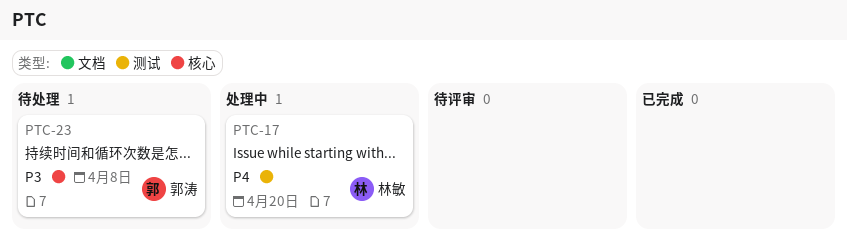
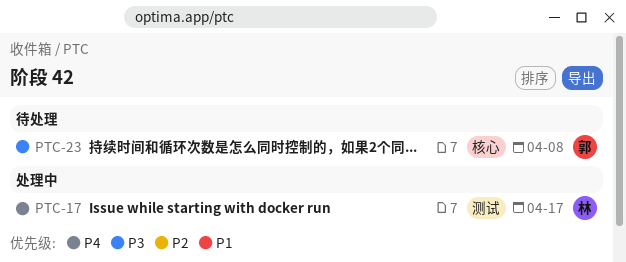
PTC-17, due: Apr 20 -> Apr 17

